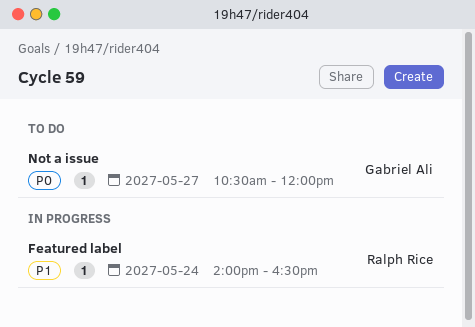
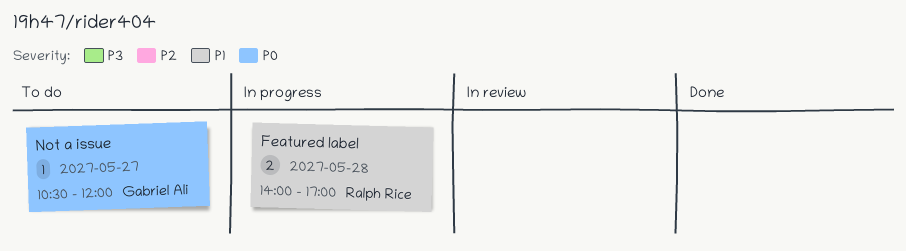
Featured label, estimate: 1 -> 2
Featured label, day: May 24 -> May 28
Featured label, ends: 16:30 -> 17:00

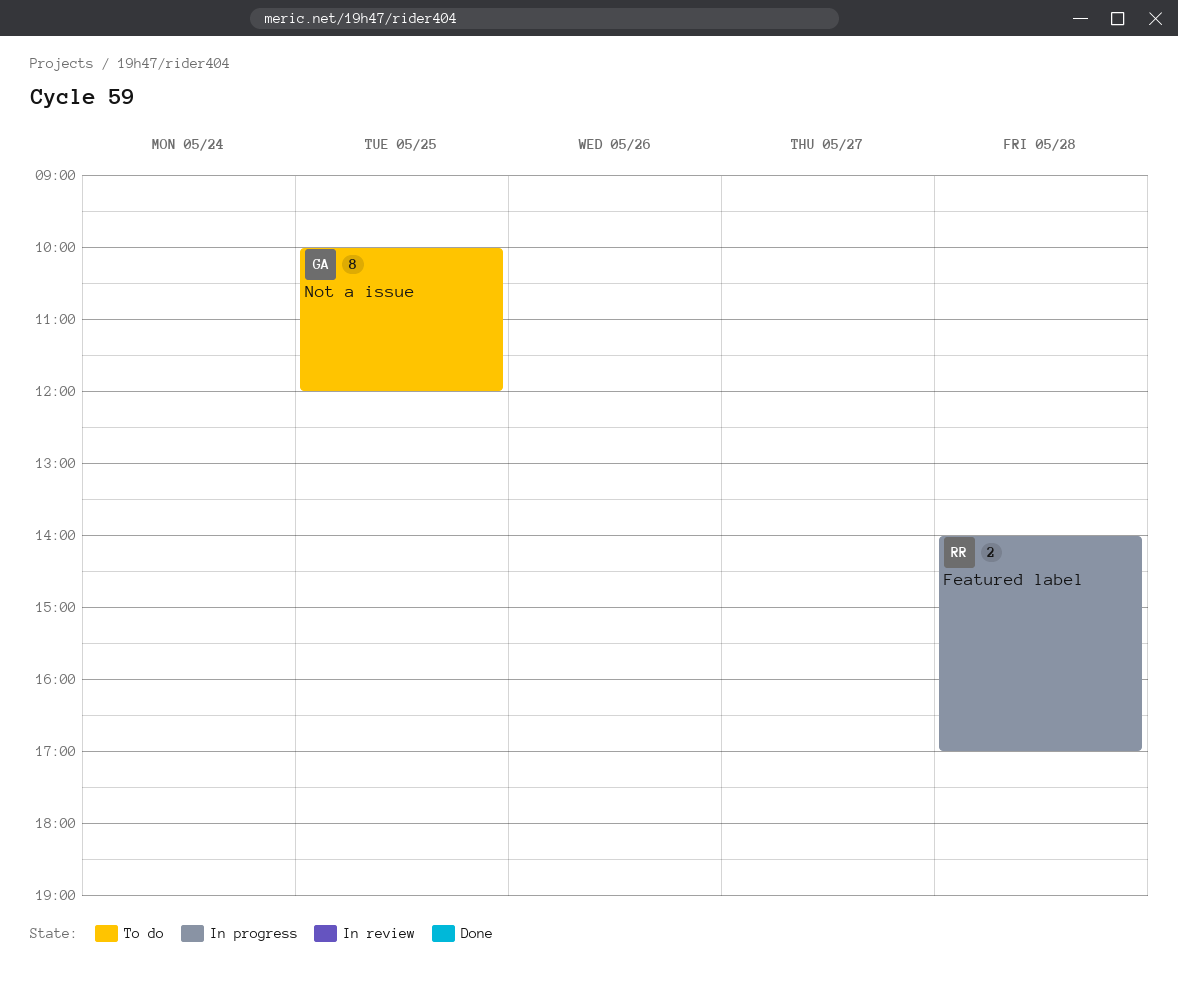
Not a issue, estimate: 1 -> 8
Not a issue, day: May 27 -> May 25
Not a issue, begins: 10:30 -> 10:00

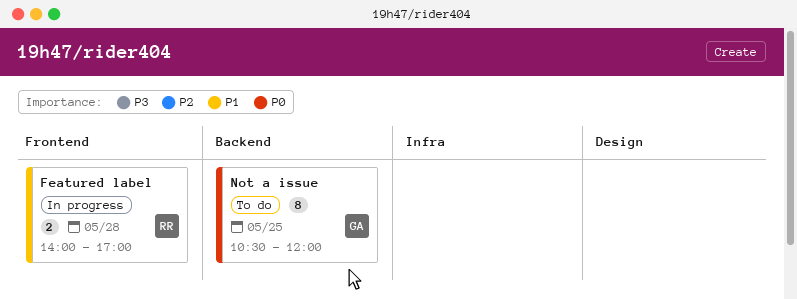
Not a issue, begins: 10:00 -> 10:30

